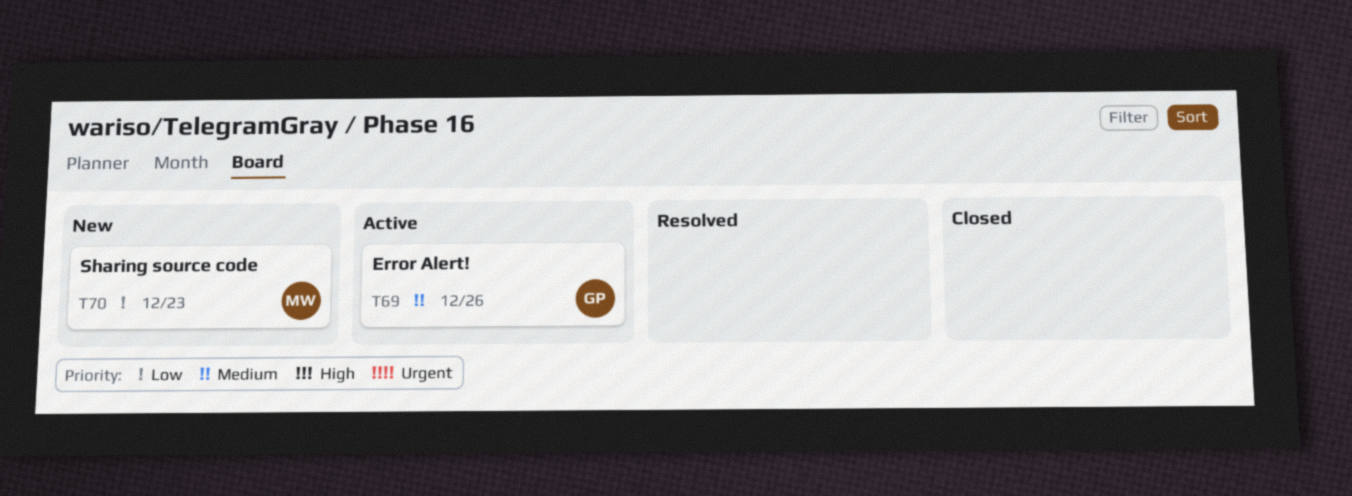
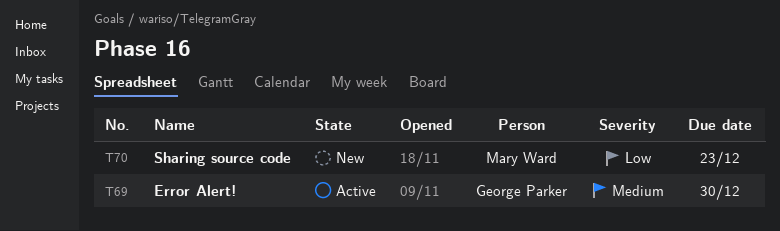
T69, due: Dec 26 -> Dec 30

